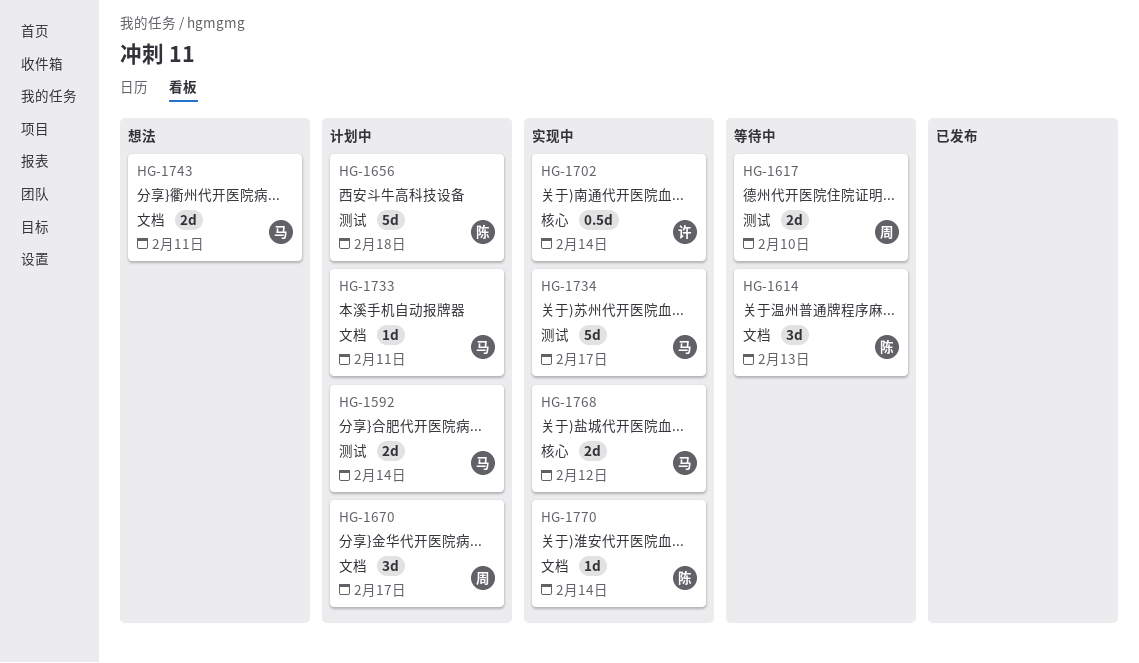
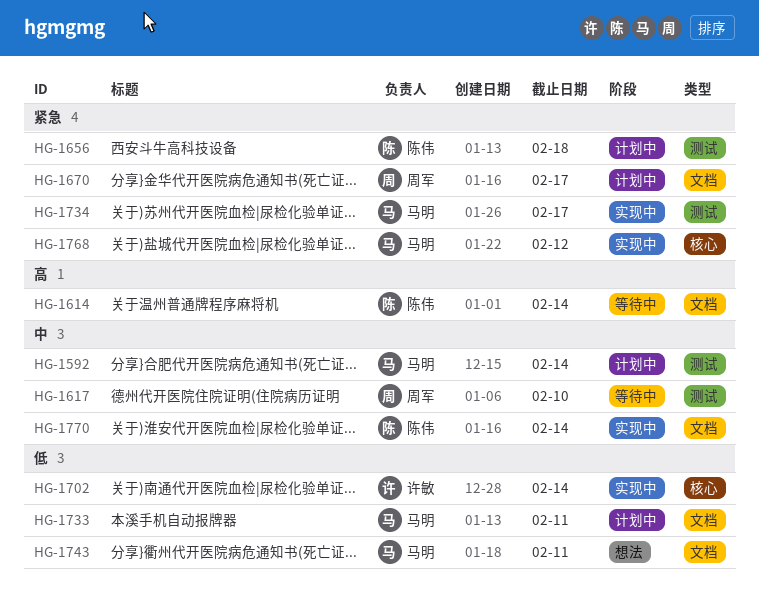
HG-1614, due: Feb 13 -> Feb 14

